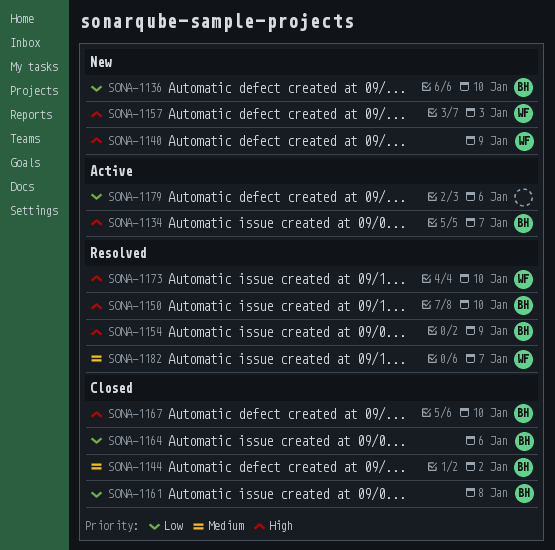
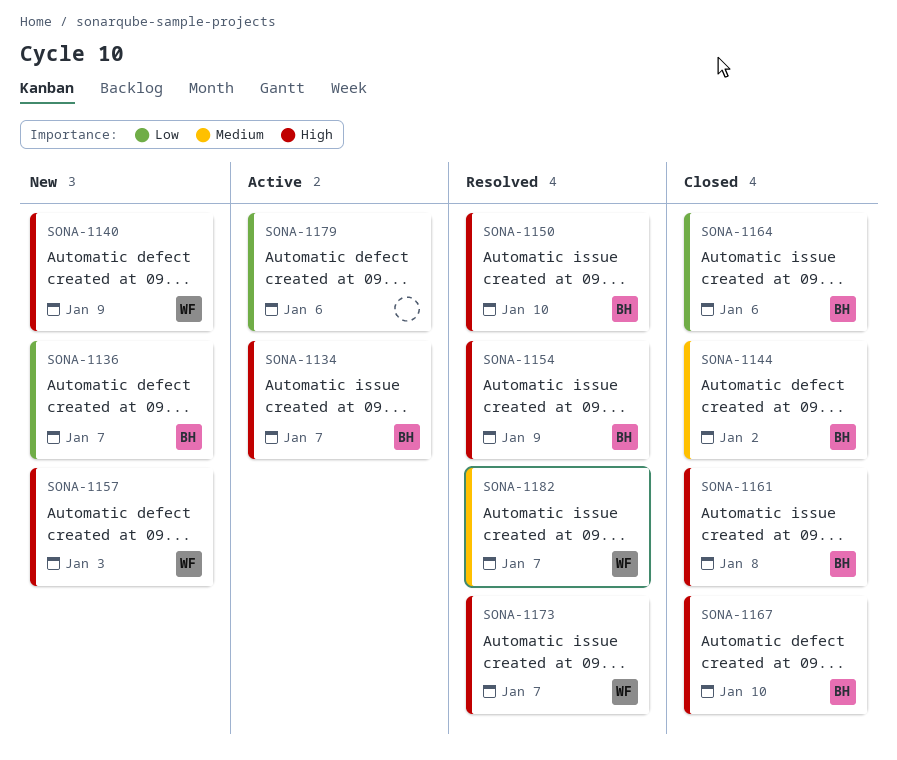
SONA-1136, due: Jan 10 -> Jan 7
SONA-1161, priority: Low -> High
SONA-1173, due: Jan 10 -> Jan 7

